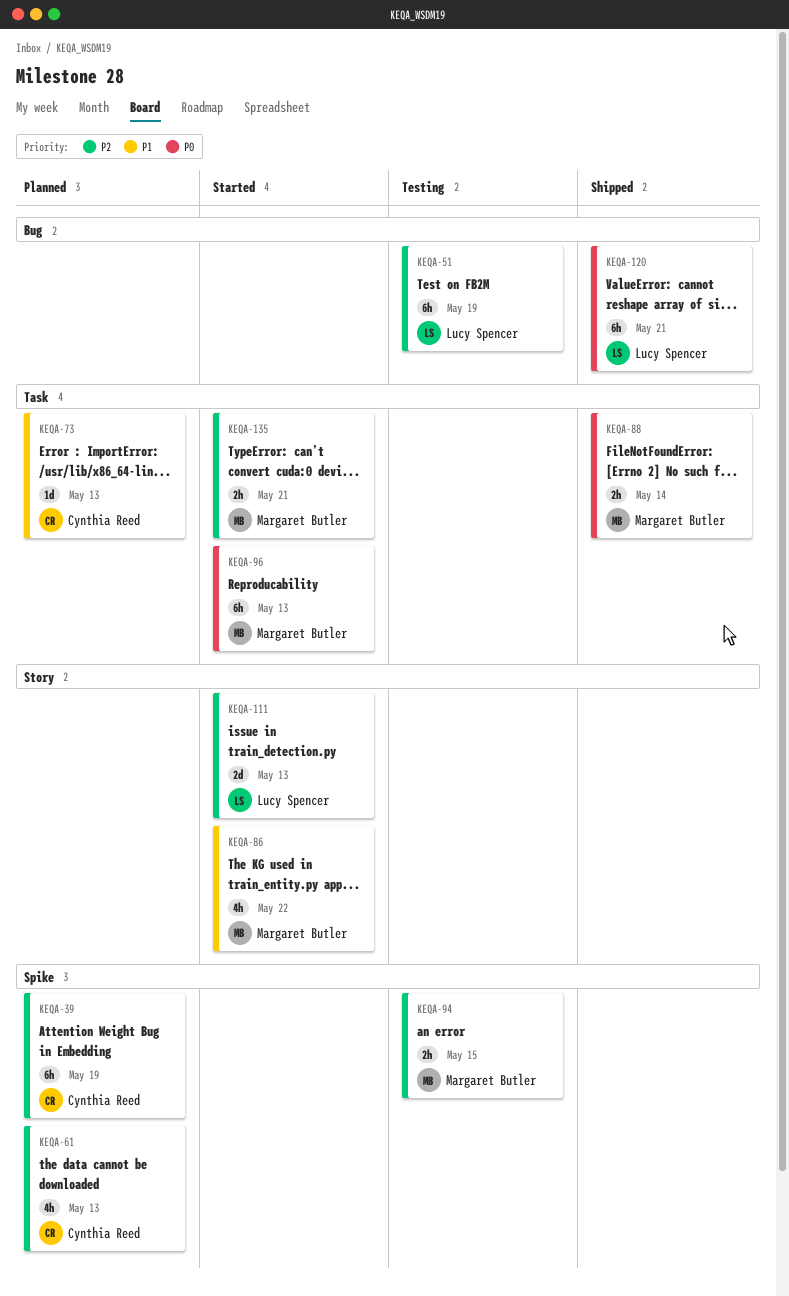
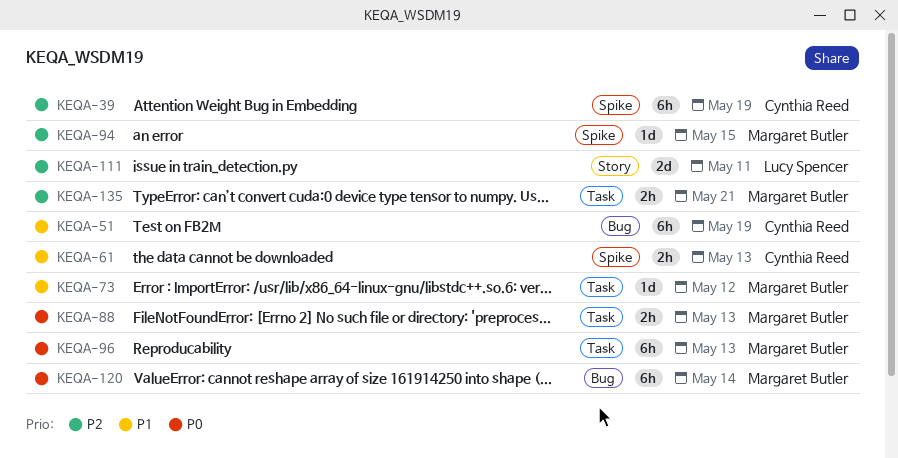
KEQA-51, owner: Lucy Spencer -> Cynthia Reed
KEQA-51, priority: P2 -> P1
KEQA-61, priority: P2 -> P1
KEQA-61, estimate: 4h -> 2h
KEQA-73, owner: Cynthia Reed -> Margaret Butler
KEQA-73, due: May 13 -> May 12
KEQA-86: present -> none
KEQA-88, due: May 14 -> May 13
KEQA-94, estimate: 2h -> 1d
KEQA-111, due: May 13 -> May 11
KEQA-120, owner: Lucy Spencer -> Margaret Butler
KEQA-120, due: May 21 -> May 14

